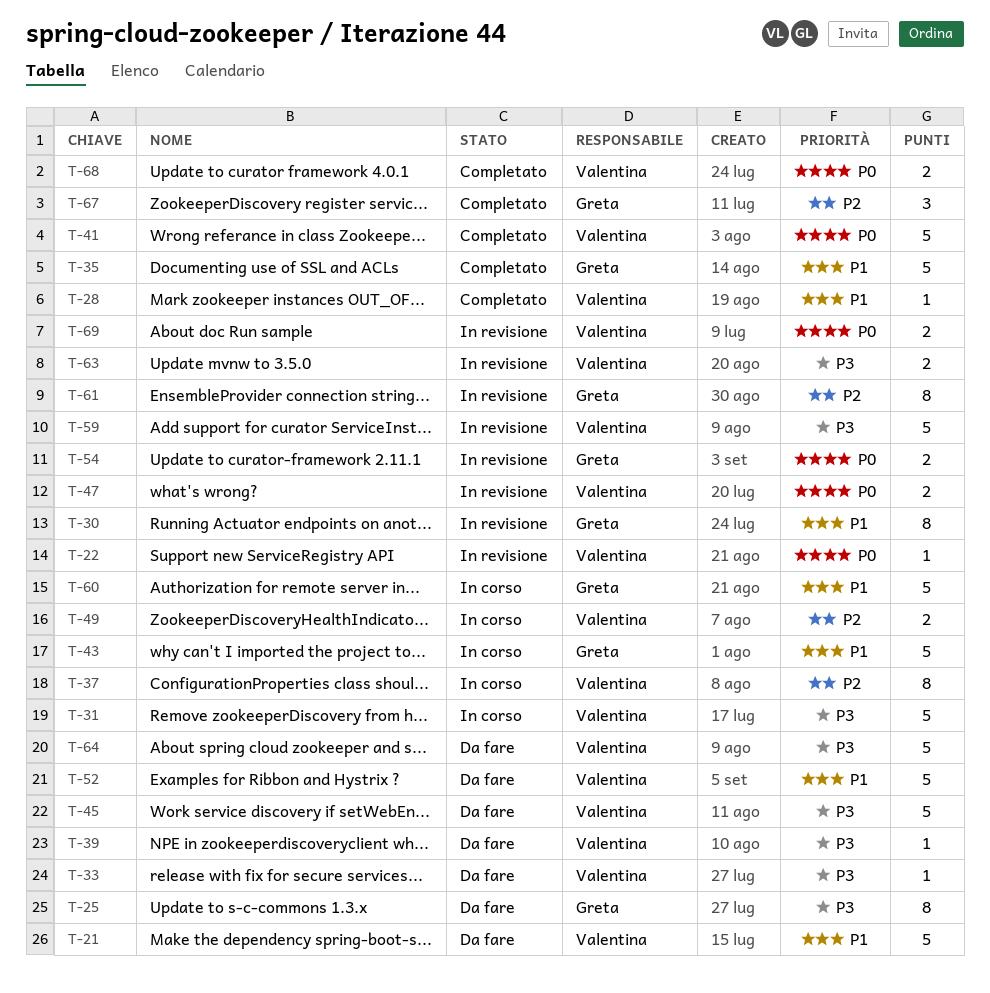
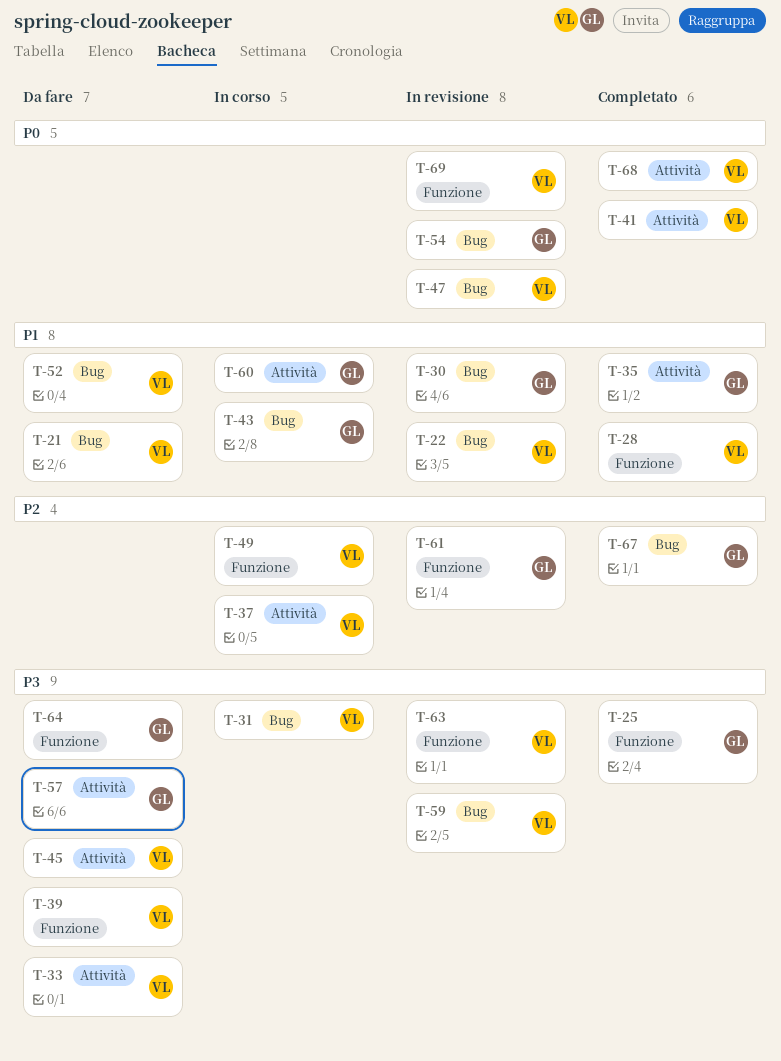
T-22, priority: P0 -> P1
T-25, status: Da fare -> Completato
T-57: none -> present
T-64, owner: Valentina -> Greta

